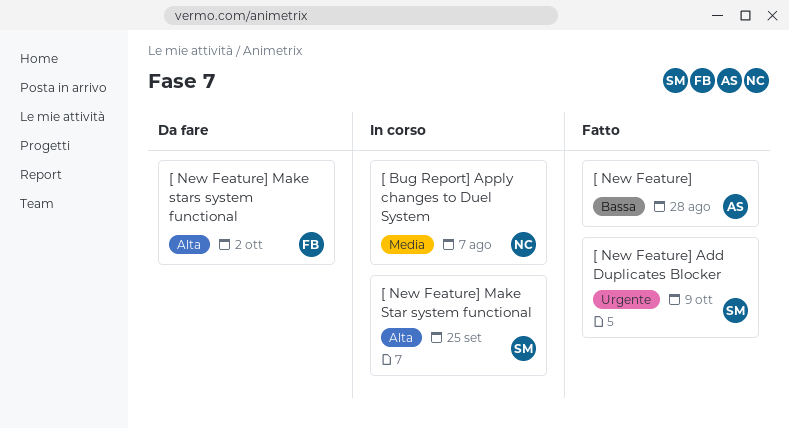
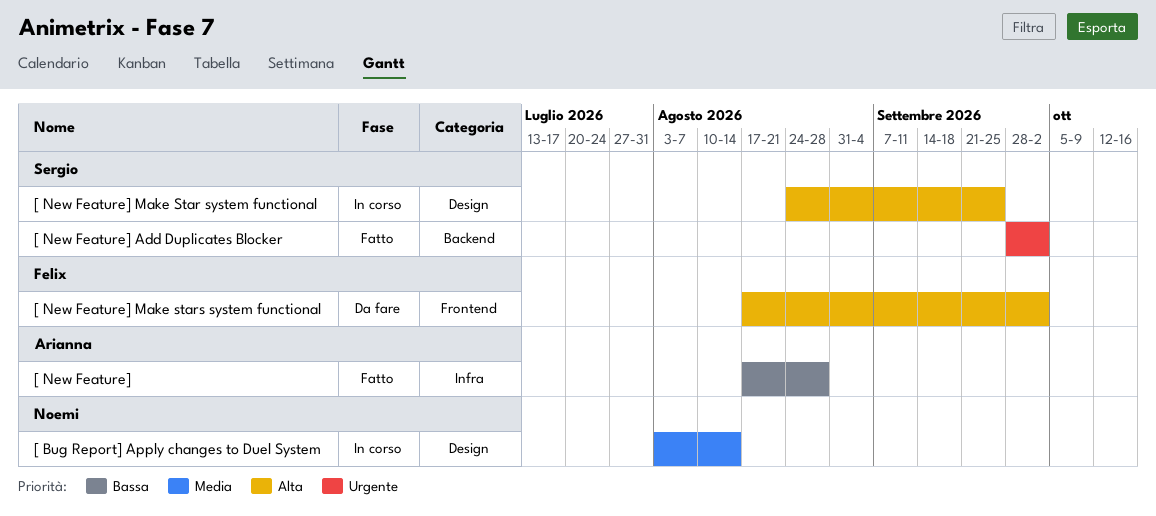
[ Bug Report] Apply changes to Duel System, due: Aug 7 -> Aug 14
[ New Feature] Add Duplicates Blocker, due: Oct 9 -> Oct 2

